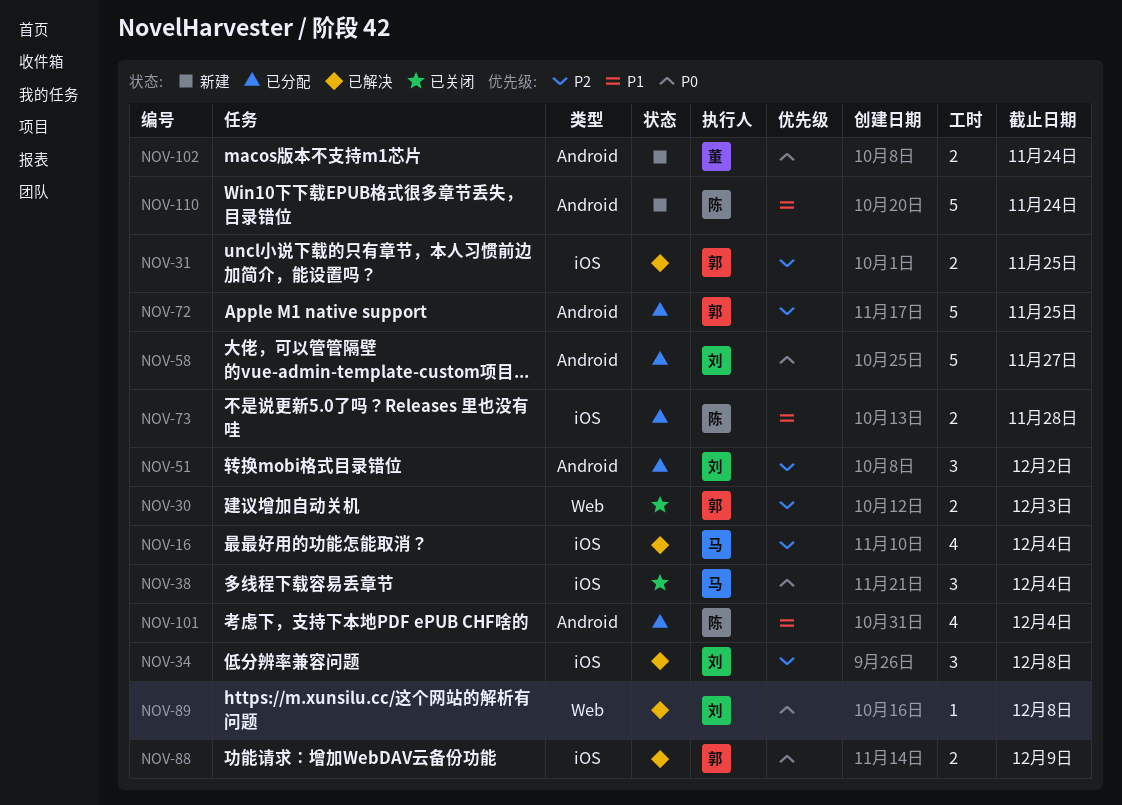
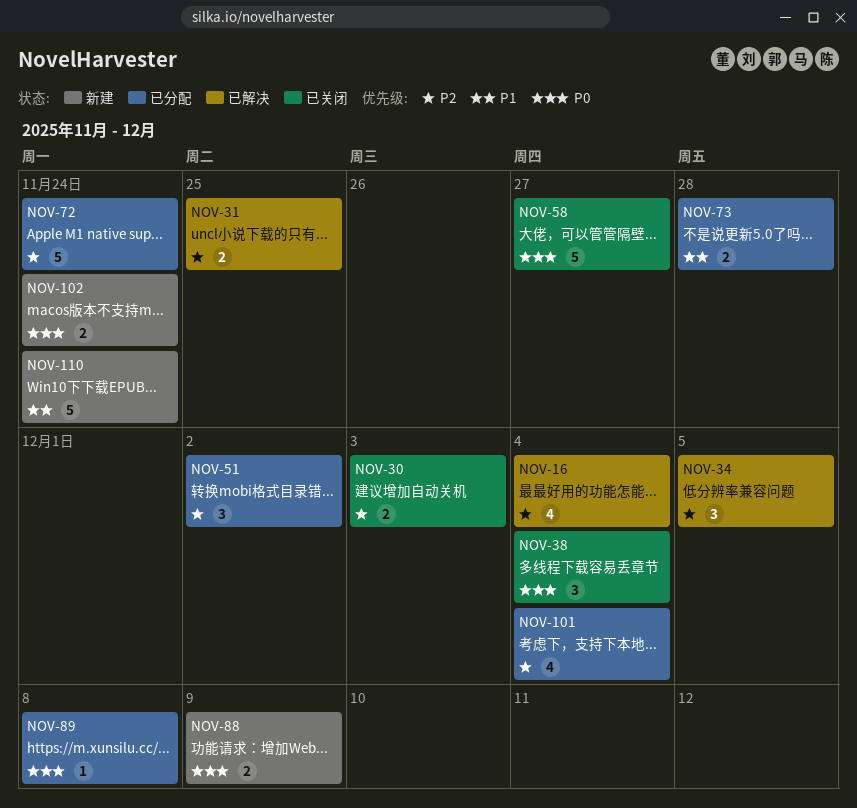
NOV-34, due: Dec 8 -> Dec 5
NOV-58, status: 已分配 -> 已关闭
NOV-72, due: Nov 25 -> Nov 24
NOV-88, status: 已解决 -> 新建
NOV-89, status: 已解决 -> 已分配
NOV-101, priority: P1 -> P2

